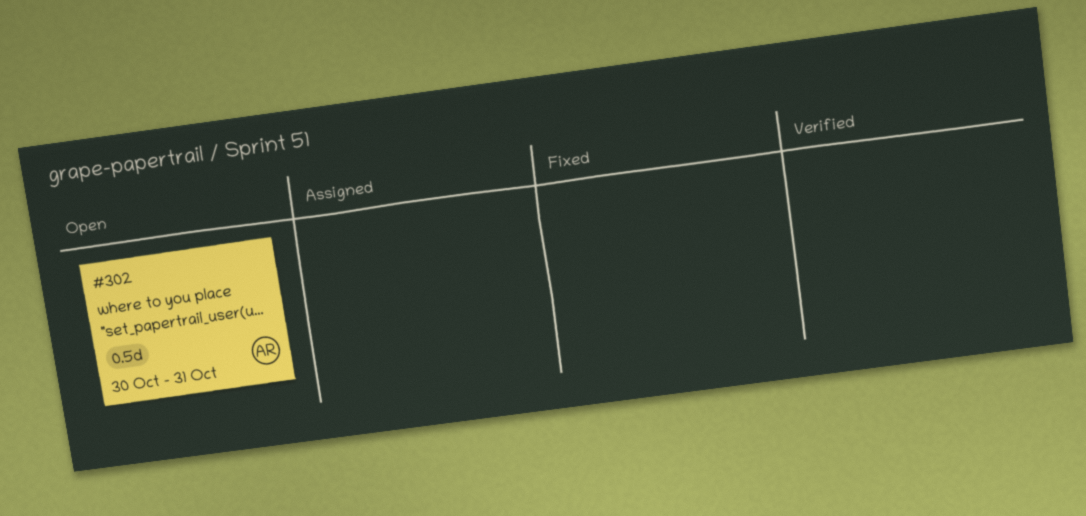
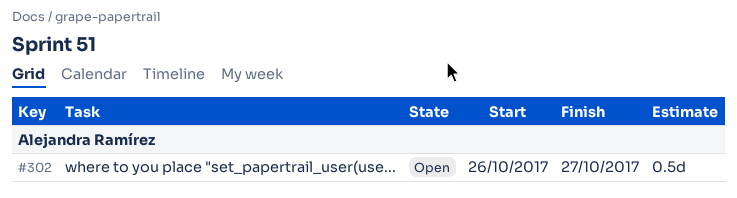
#302, start: Oct 30 -> Oct 26
#302, due: Oct 31 -> Oct 27

